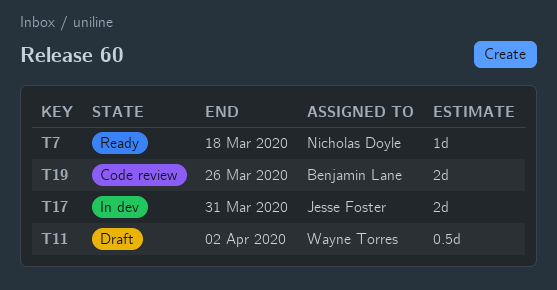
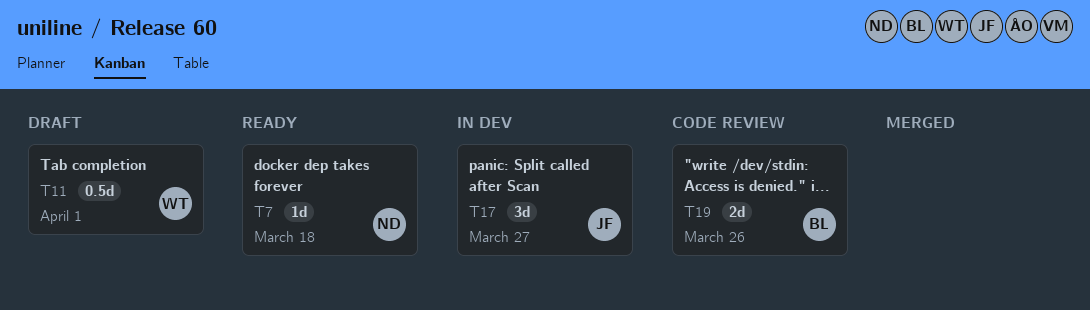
T11, due: Apr 2 -> Apr 1
T17, estimate: 2d -> 3d
T17, due: Mar 31 -> Mar 27

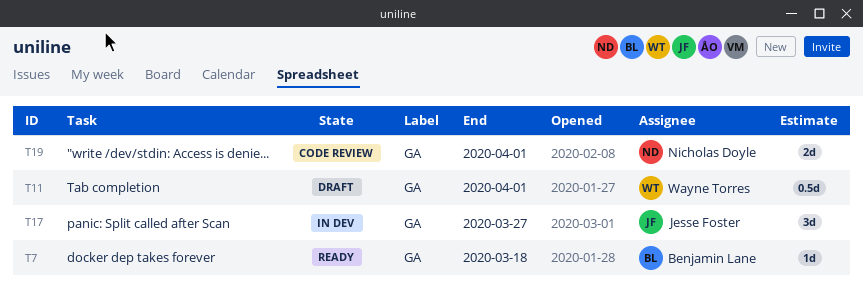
T7, owner: Nicholas Doyle -> Benjamin Lane
T19, owner: Benjamin Lane -> Nicholas Doyle
T19, due: Mar 26 -> Apr 1

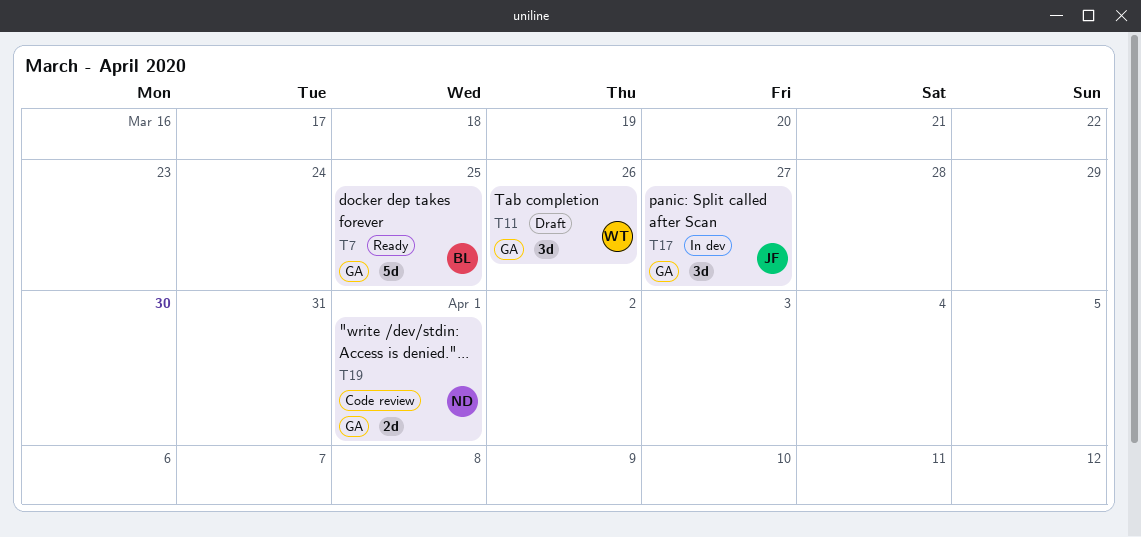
T7, estimate: 1d -> 5d
T7, due: Mar 18 -> Mar 25
T11, estimate: 0.5d -> 3d
T11, due: Apr 1 -> Mar 26

